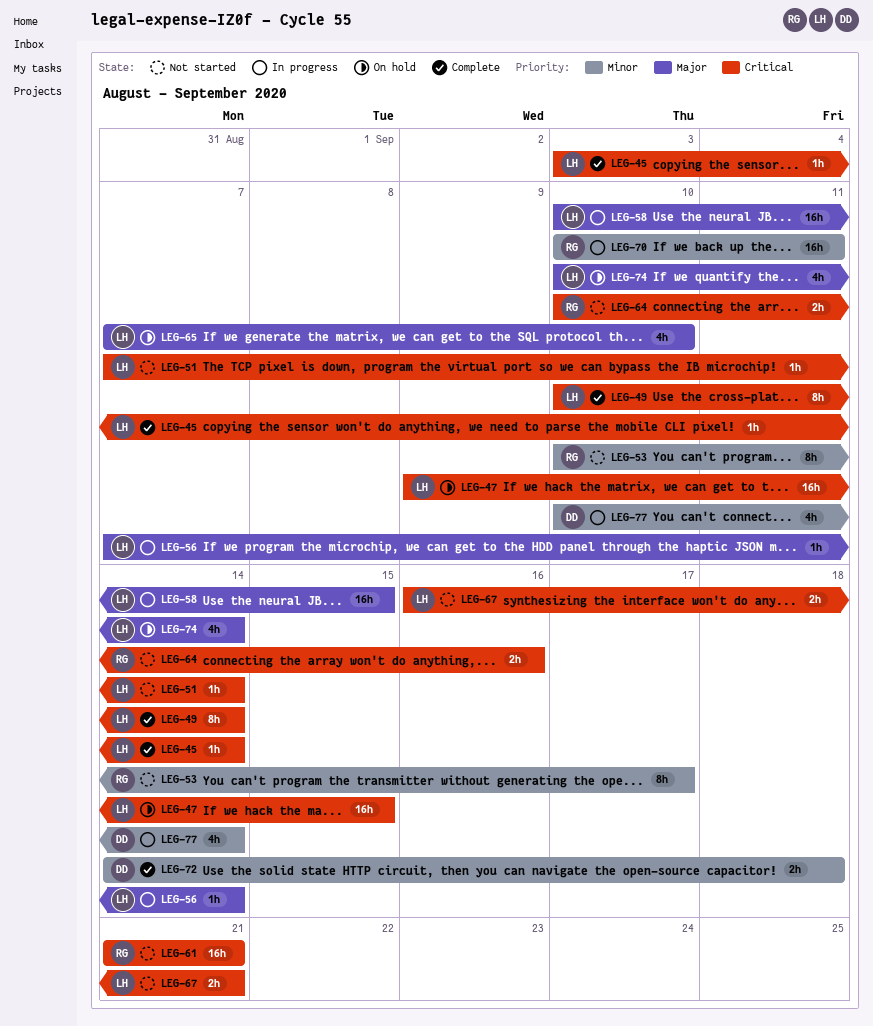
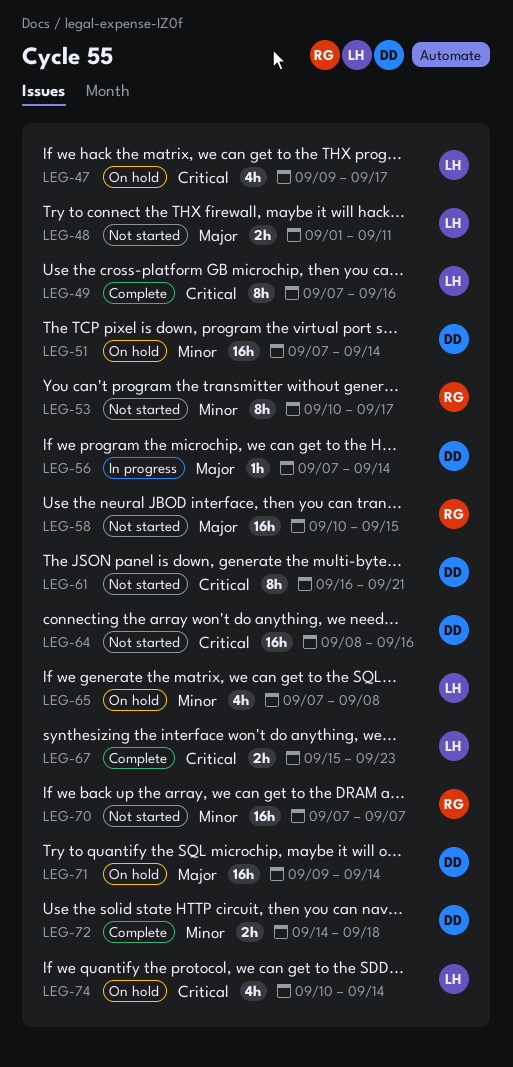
LEG-45: present -> none
LEG-47, estimate: 16h -> 4h
LEG-47, due: Sep 15 -> Sep 17
LEG-48: none -> present
LEG-49, start: Sep 10 -> Sep 7
LEG-49, due: Sep 14 -> Sep 16
LEG-51, status: Not started -> On hold
LEG-51, owner: LH -> DD
LEG-51, priority: Critical -> Minor
LEG-51, estimate: 1h -> 16h
LEG-56, owner: LH -> DD
LEG-58, status: In progress -> Not started
LEG-58, owner: LH -> RG
LEG-61, owner: RG -> DD
LEG-61, estimate: 16h -> 8h
LEG-61, start: Sep 21 -> Sep 16
LEG-64, owner: RG -> DD
LEG-64, estimate: 2h -> 16h
LEG-64, start: Sep 10 -> Sep 8
LEG-65, priority: Major -> Minor
LEG-65, due: Sep 10 -> Sep 8
LEG-67, status: Not started -> Complete
LEG-67, start: Sep 16 -> Sep 15
LEG-67, due: Sep 21 -> Sep 23
LEG-70, status: In progress -> Not started
LEG-70, start: Sep 10 -> Sep 7
LEG-70, due: Sep 11 -> Sep 7
LEG-71: none -> present
LEG-74, priority: Major -> Critical
LEG-77: present -> none

